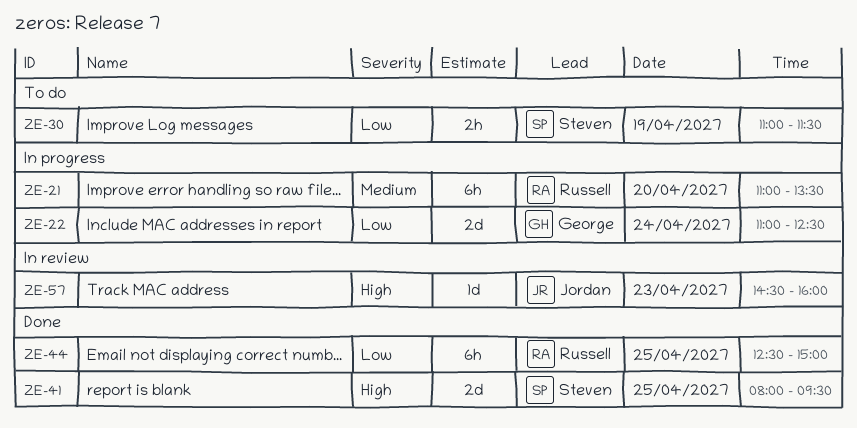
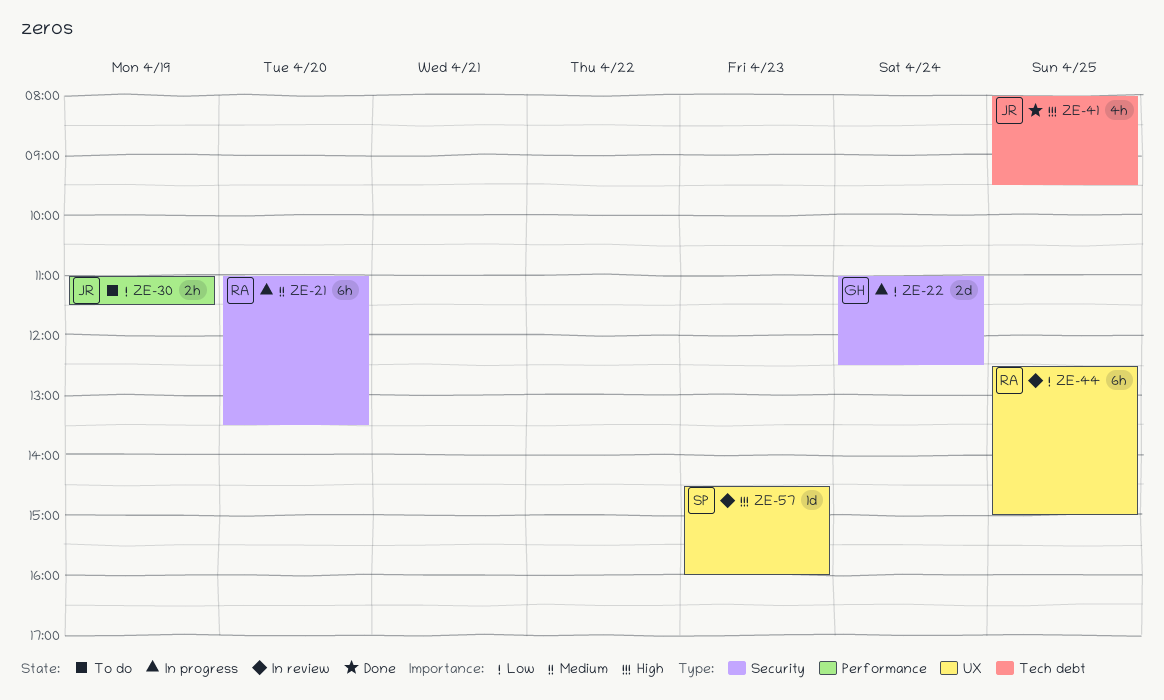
ZE-30, owner: Steven -> Jordan
ZE-41, owner: Steven -> Jordan
ZE-41, estimate: 2d -> 4h
ZE-44, status: Done -> In review
ZE-57, owner: Jordan -> Steven

